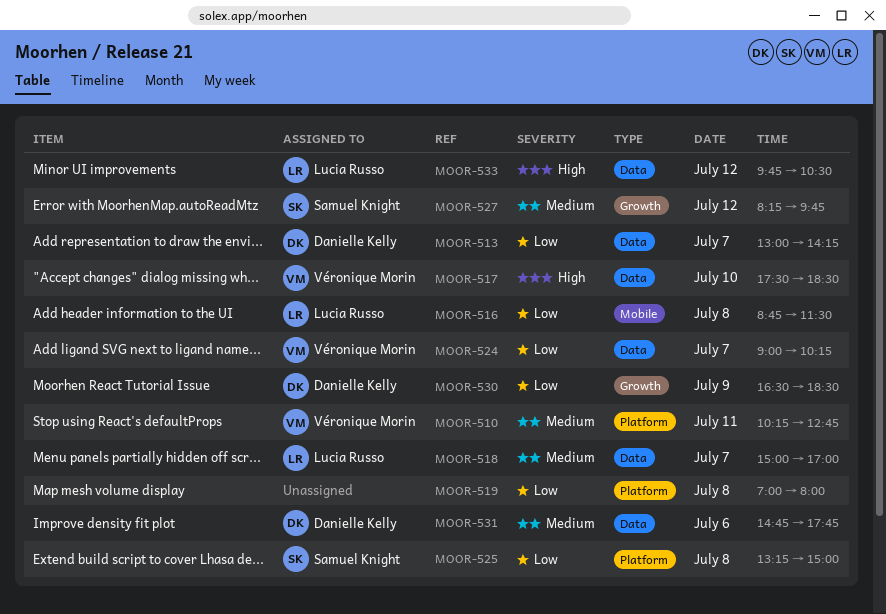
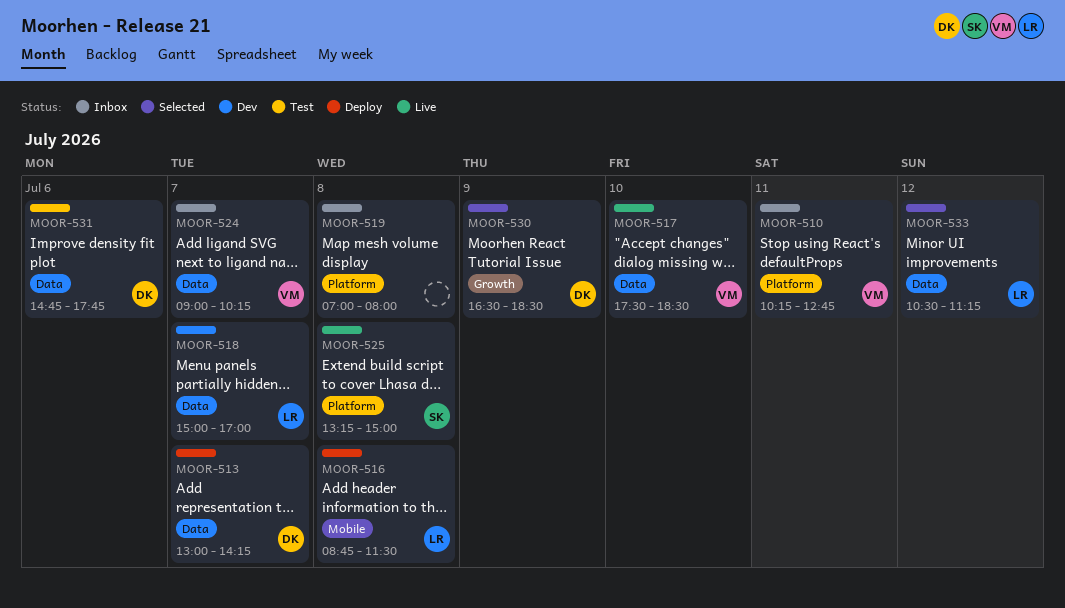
MOOR-527: present -> none
MOOR-533, begins: 09:45 -> 10:30
MOOR-533, ends: 10:30 -> 11:15

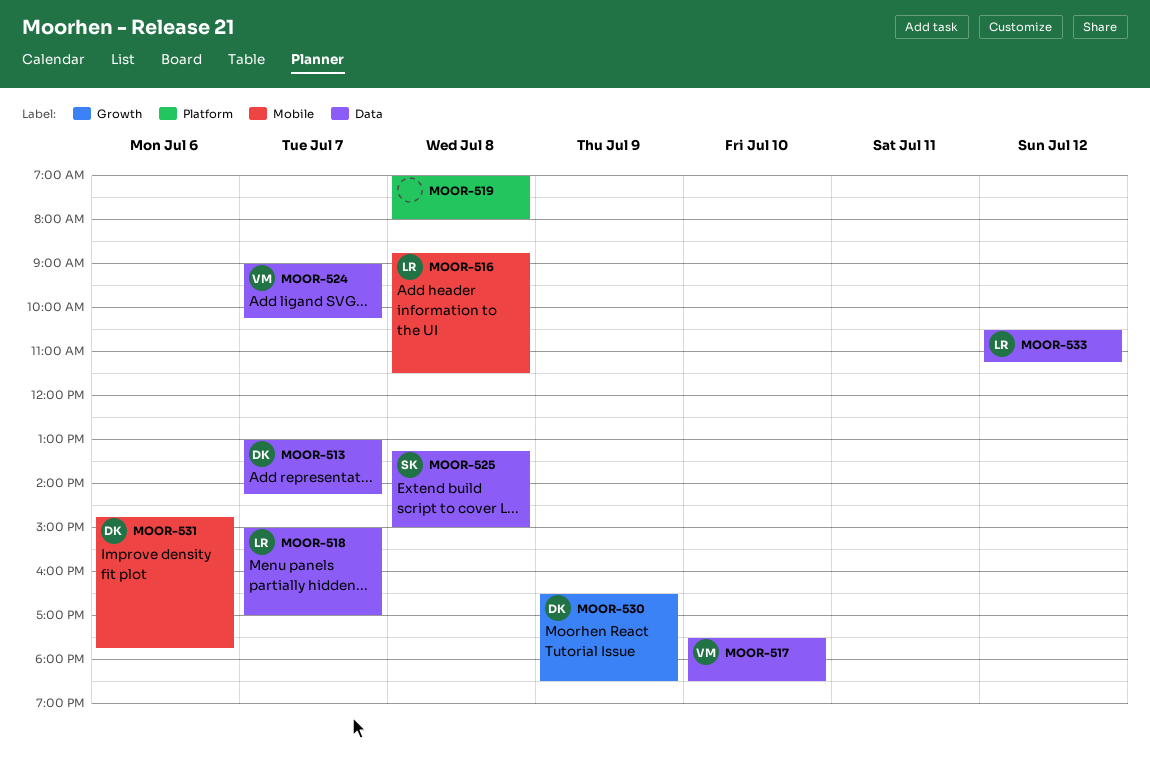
MOOR-510: present -> none
MOOR-525, label: Platform -> Data
MOOR-531, label: Data -> Mobile

